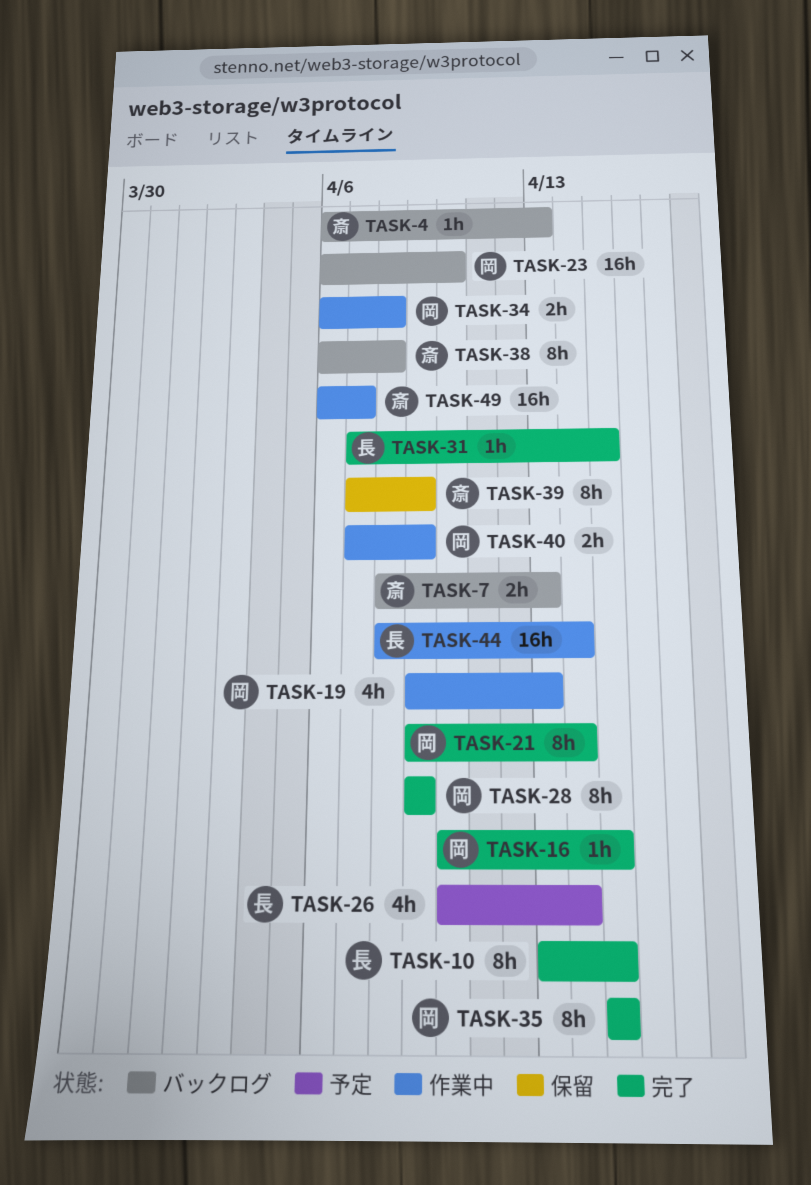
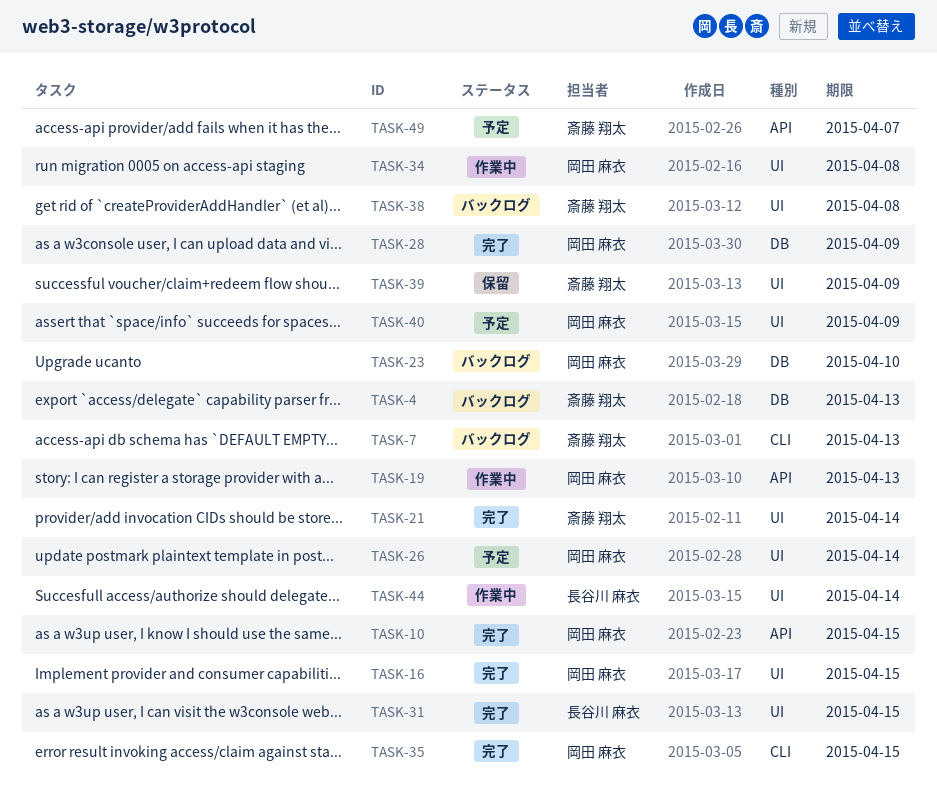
TASK-10, owner: 長谷川 麻衣 -> 岡田 麻衣
TASK-21, owner: 岡田 麻衣 -> 斎藤 翔太
TASK-26, owner: 長谷川 麻衣 -> 岡田 麻衣
TASK-40, status: 作業中 -> 予定
TASK-49, status: 作業中 -> 予定

